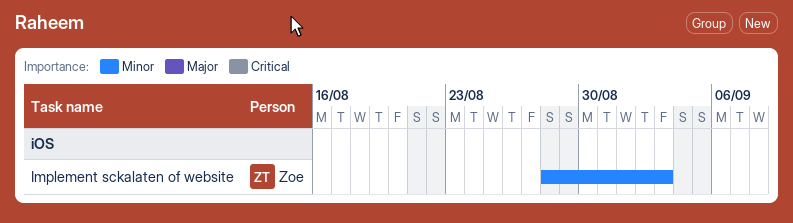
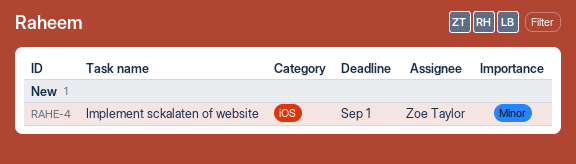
Implement sckalaten of website, due: Sep 3 -> Sep 1

